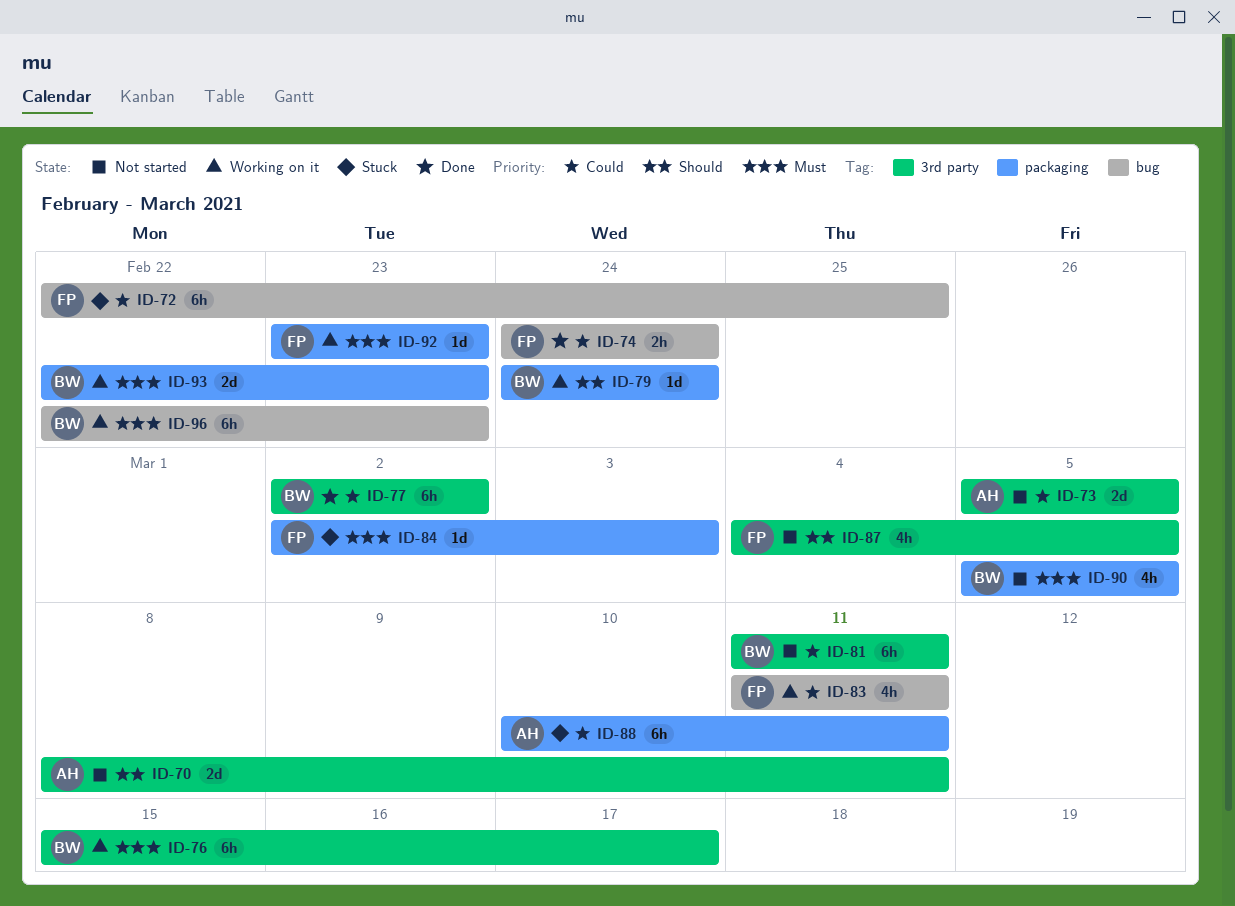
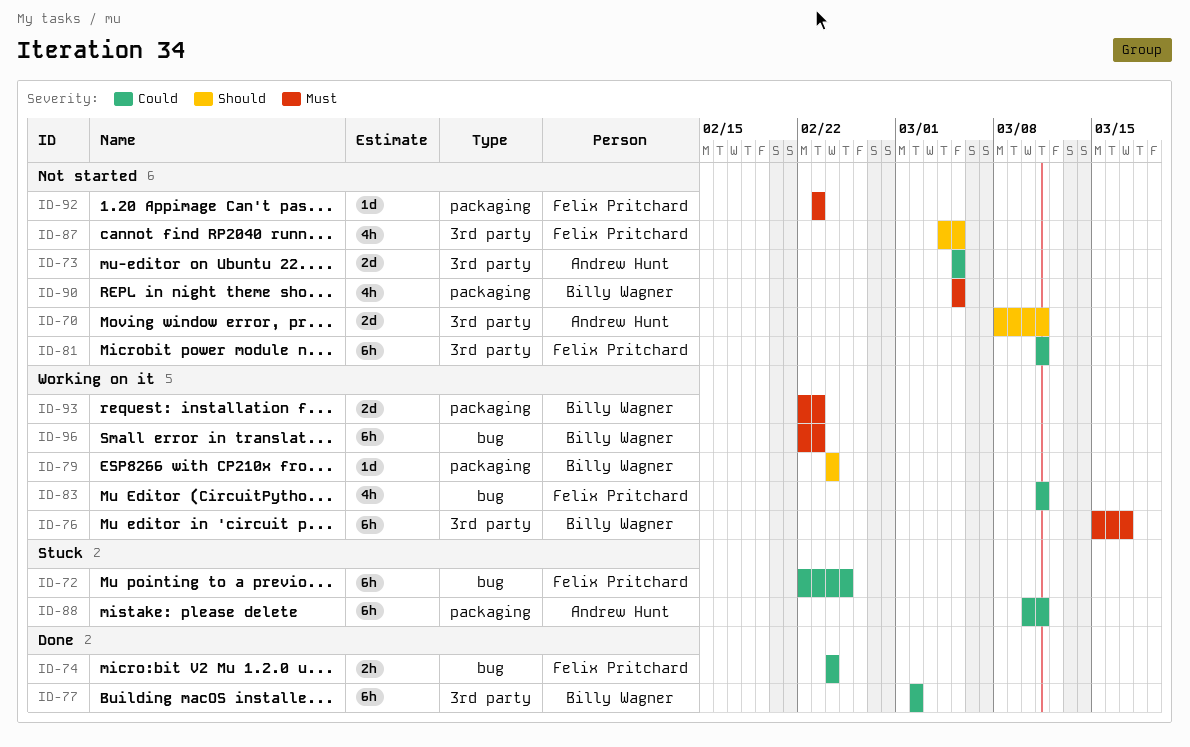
ID-81, owner: Billy Wagner -> Felix Pritchard
ID-84: present -> none
ID-92, status: Working on it -> Not started

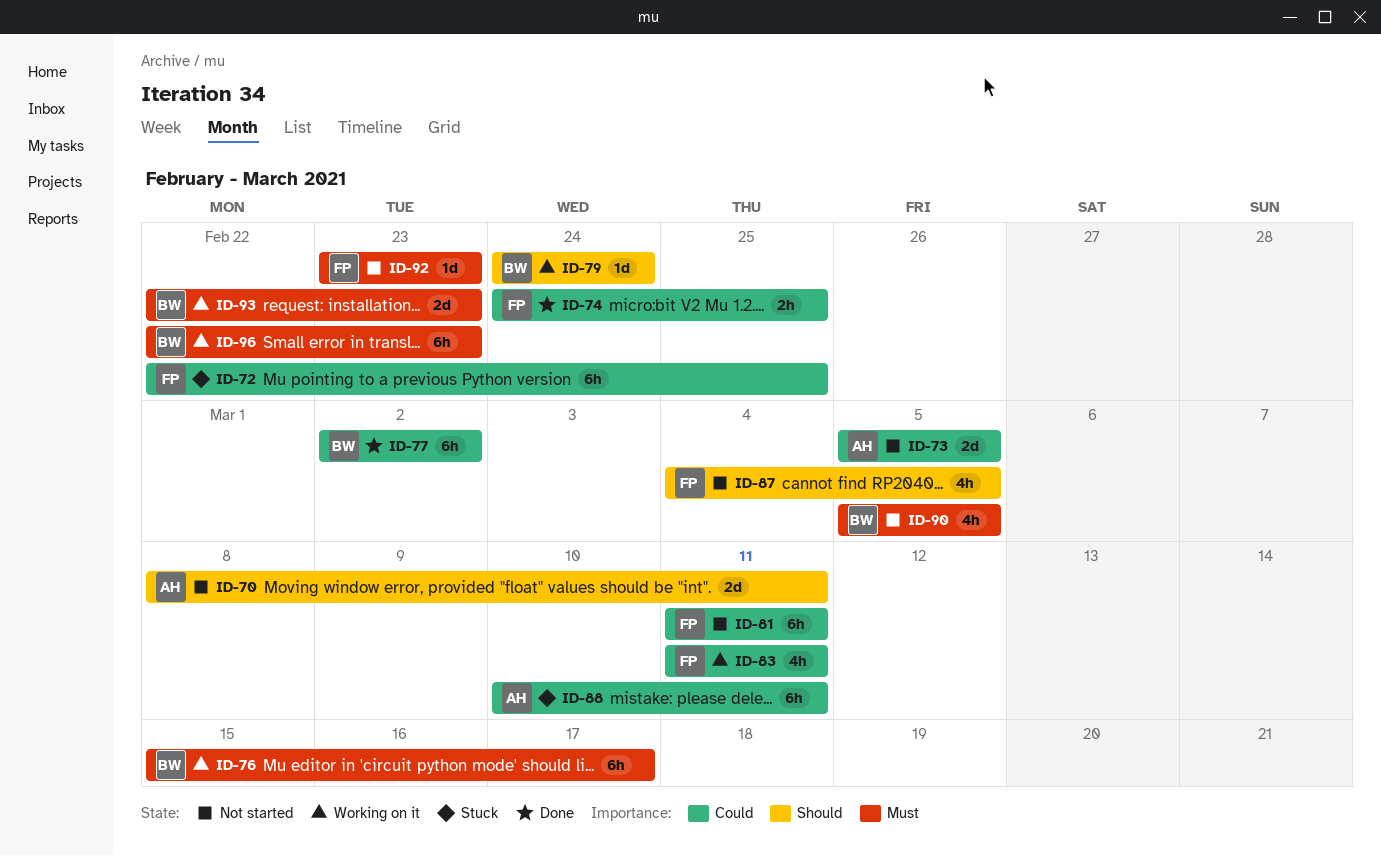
ID-74, due: Feb 24 -> Feb 25

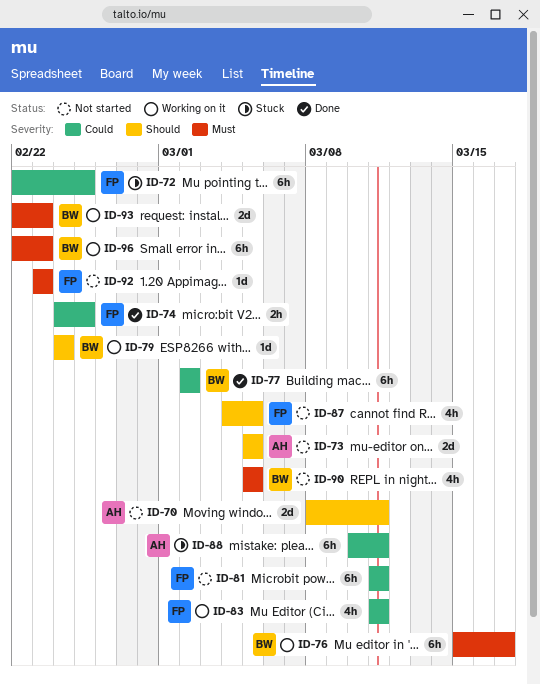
ID-73, priority: Could -> Should

